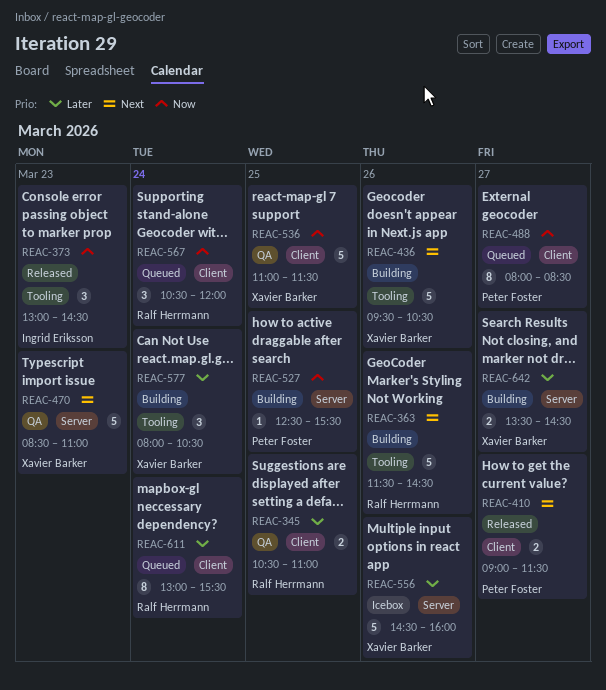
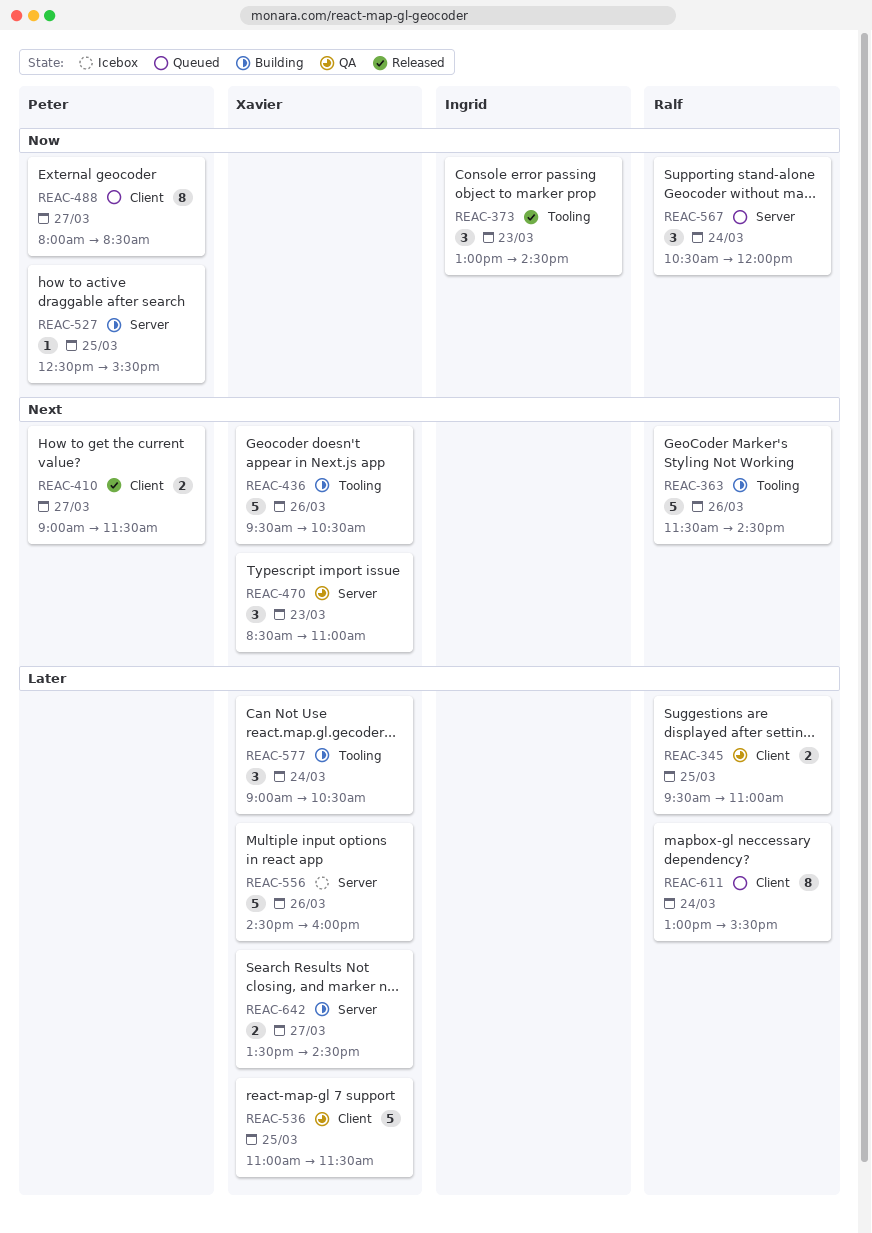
REAC-345, begins: 10:30 -> 09:30
REAC-470, estimate: 5 -> 3
REAC-536, priority: Now -> Later
REAC-567, label: Client -> Server
REAC-577, begins: 08:00 -> 09:00

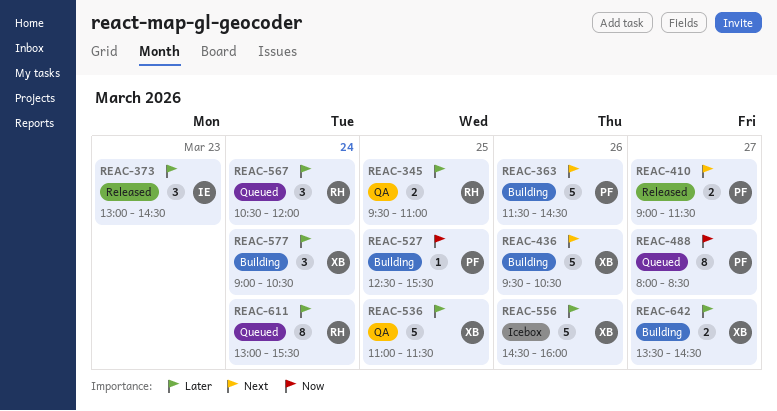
REAC-363, owner: Ralf -> Peter
REAC-373, priority: Now -> Later
REAC-470: present -> none
REAC-567, priority: Now -> Later

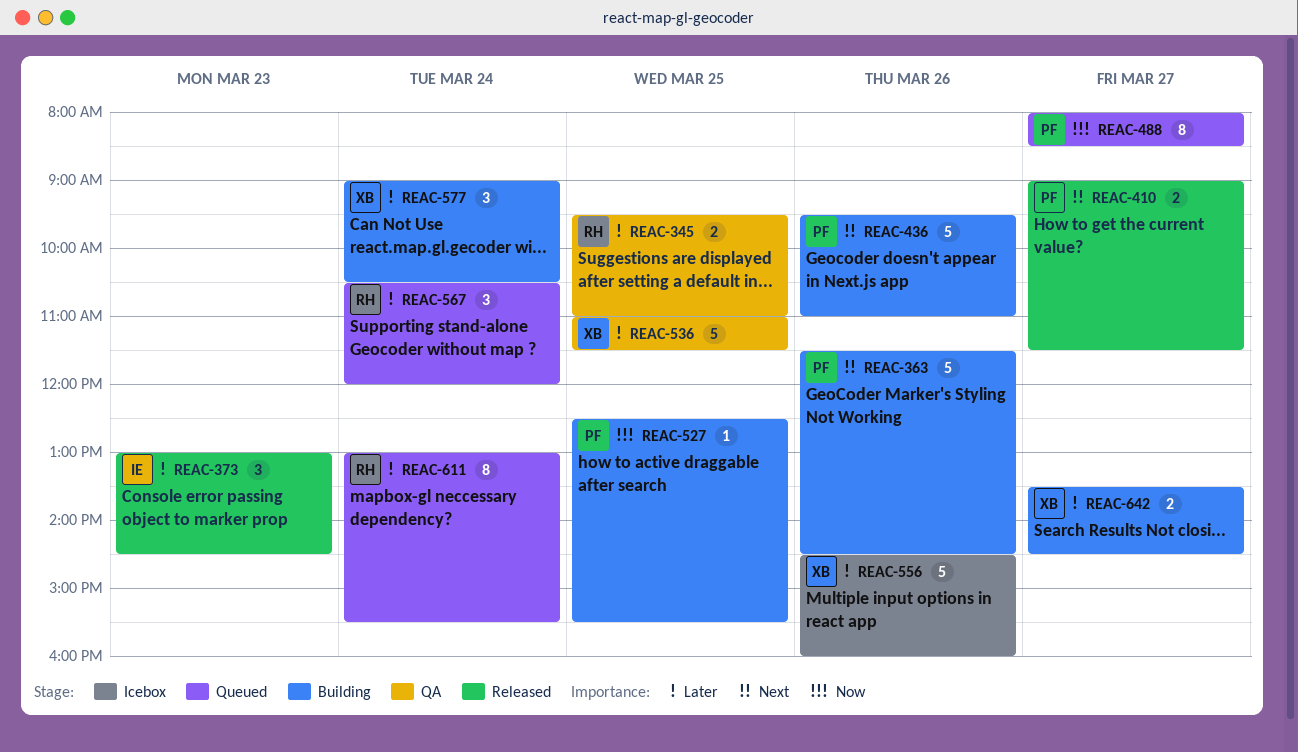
REAC-436, owner: XB -> PF
REAC-436, ends: 10:30 -> 11:00

